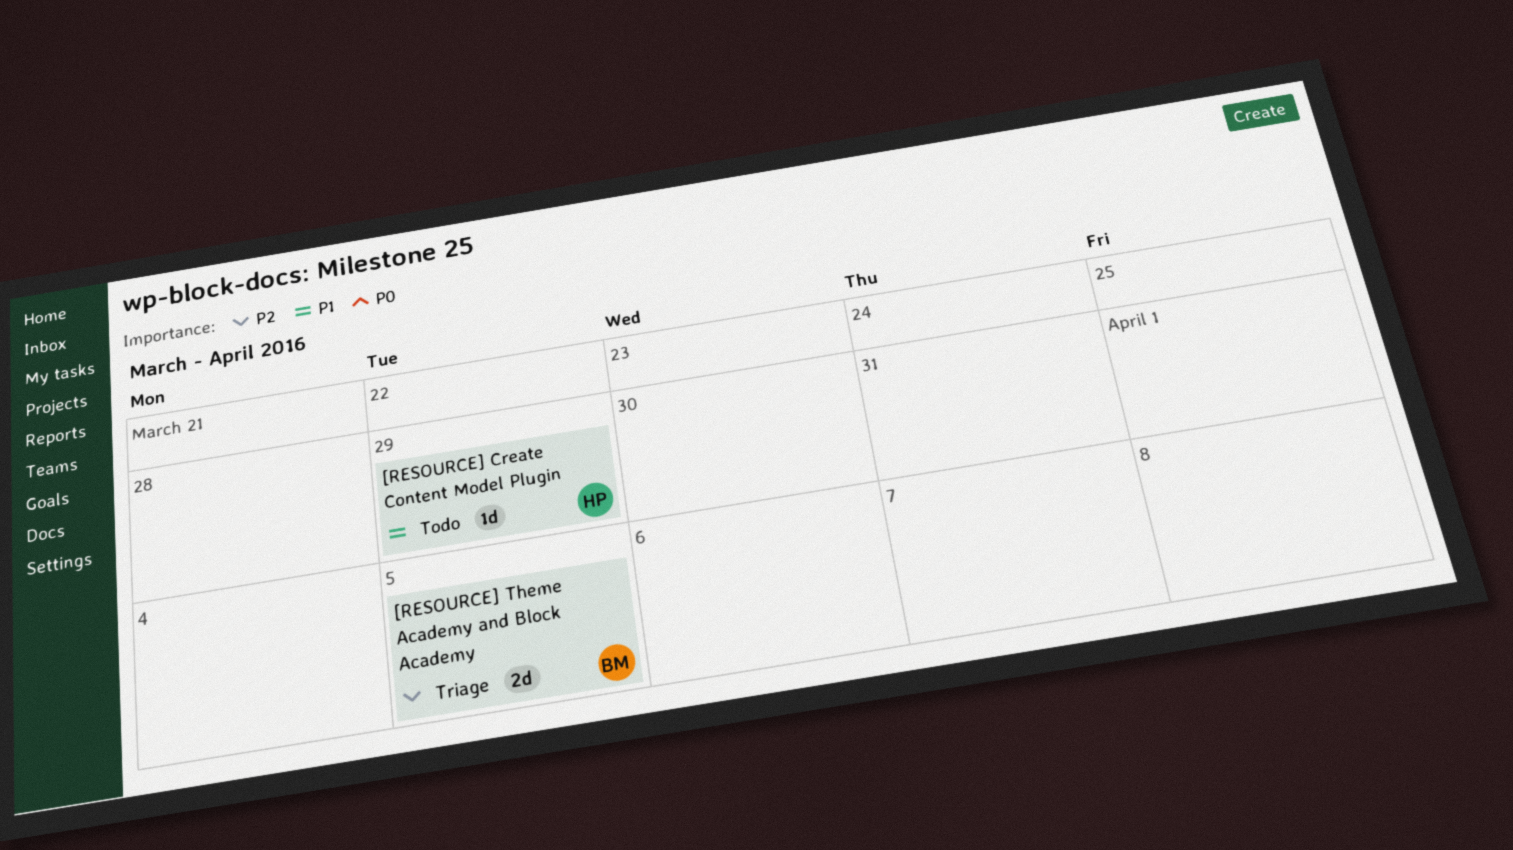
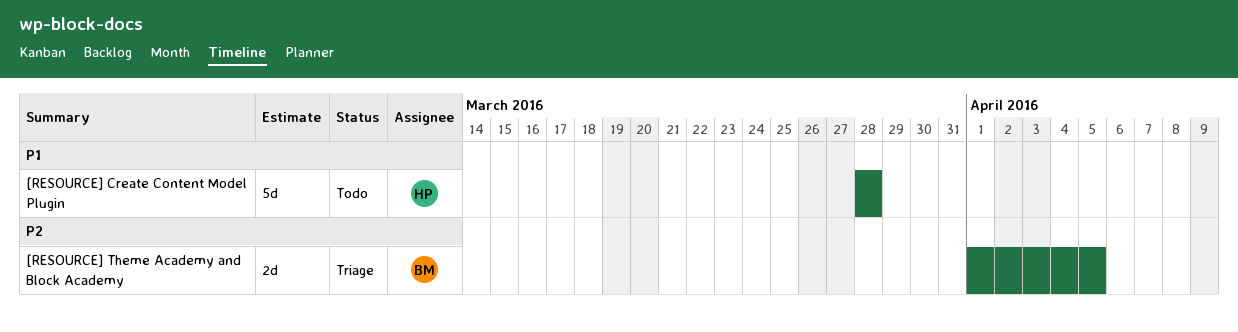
[RESOURCE] Create Content Model Plugin, estimate: 1d -> 5d
[RESOURCE] Create Content Model Plugin, due: Mar 29 -> Mar 28

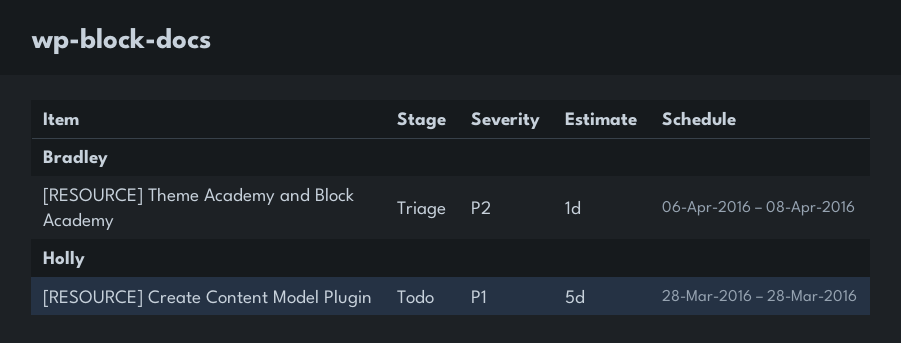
[RESOURCE] Theme Academy and Block Academy, estimate: 2d -> 1d
[RESOURCE] Theme Academy and Block Academy, start: Apr 1 -> Apr 6
[RESOURCE] Theme Academy and Block Academy, due: Apr 5 -> Apr 8

